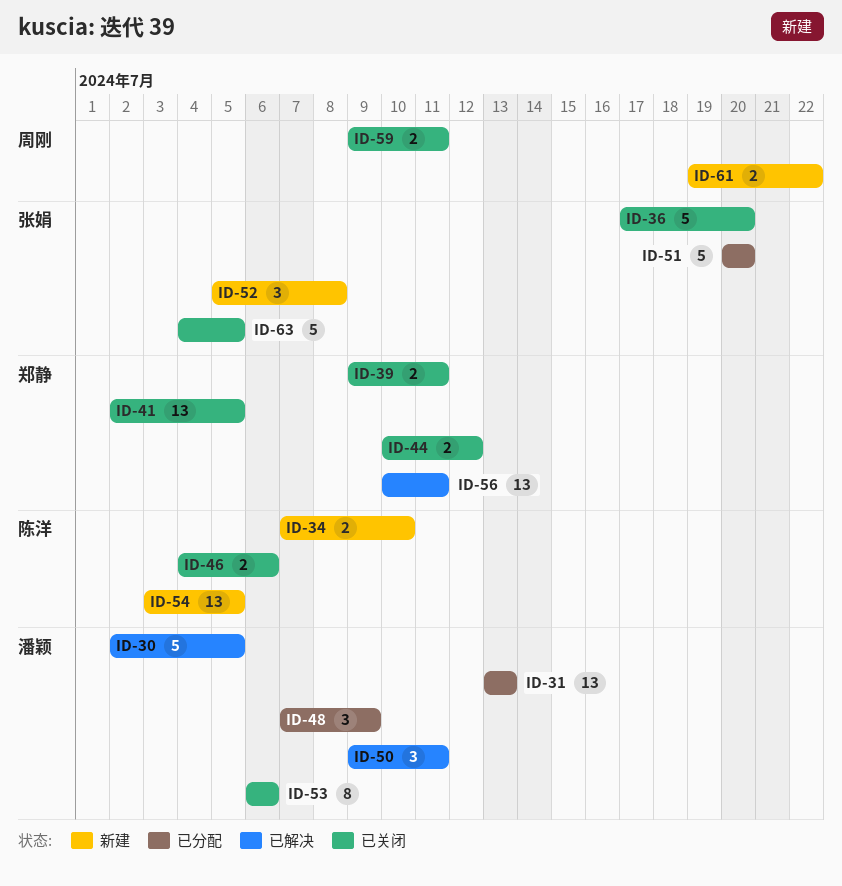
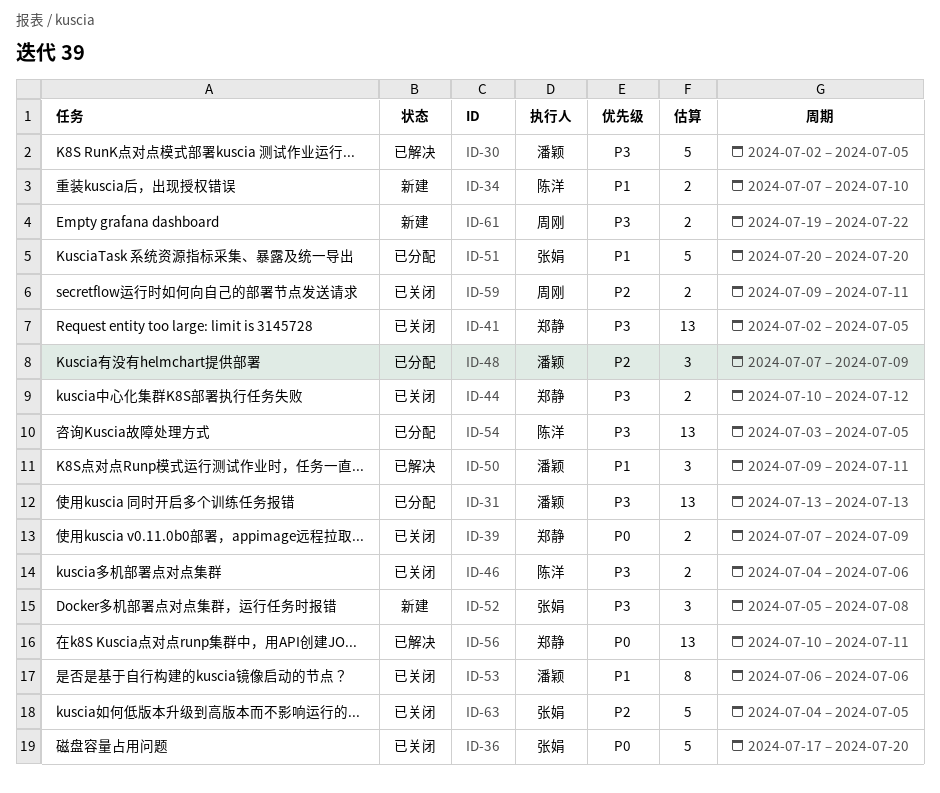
ID-39, start: Jul 9 -> Jul 7
ID-39, due: Jul 11 -> Jul 9
ID-54, status: 新建 -> 已分配

